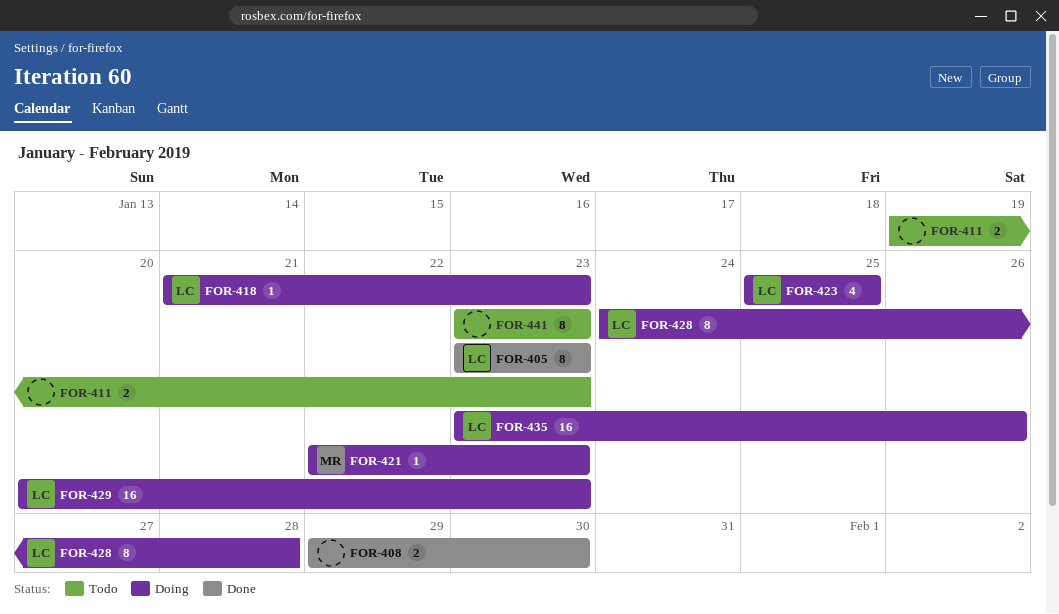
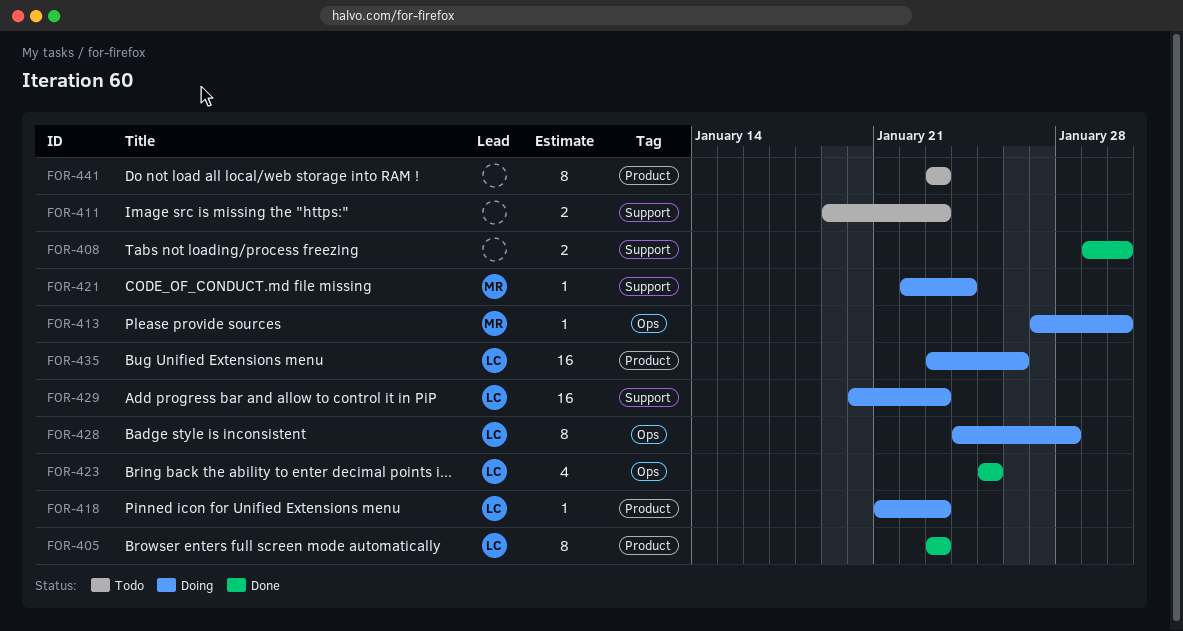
FOR-413: none -> present
FOR-421, due: Jan 23 -> Jan 24
FOR-423, status: Doing -> Done

